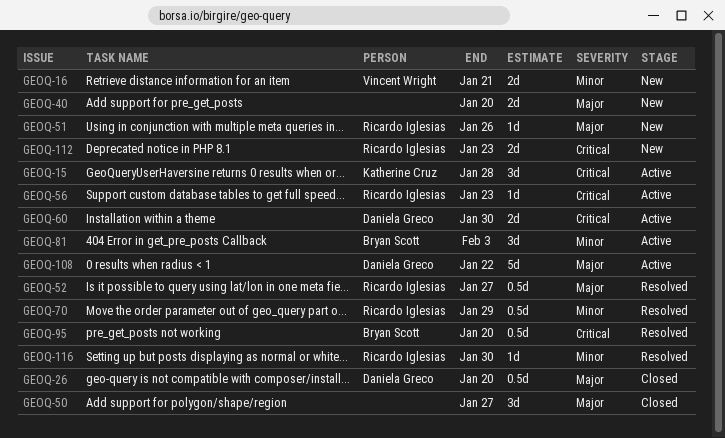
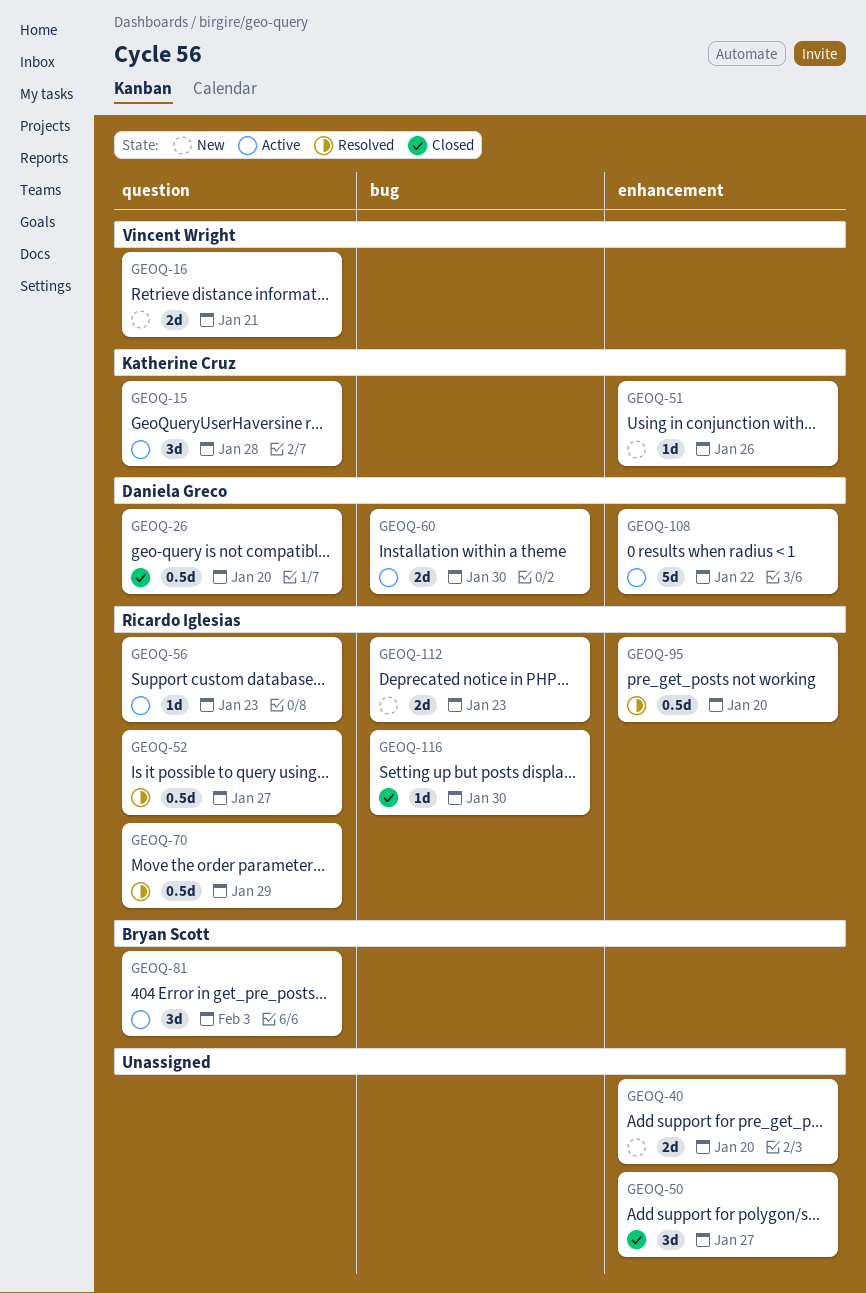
GEOQ-51, owner: Ricardo Iglesias -> Katherine Cruz
GEOQ-95, owner: Bryan Scott -> Ricardo Iglesias
GEOQ-116, status: Resolved -> Closed

